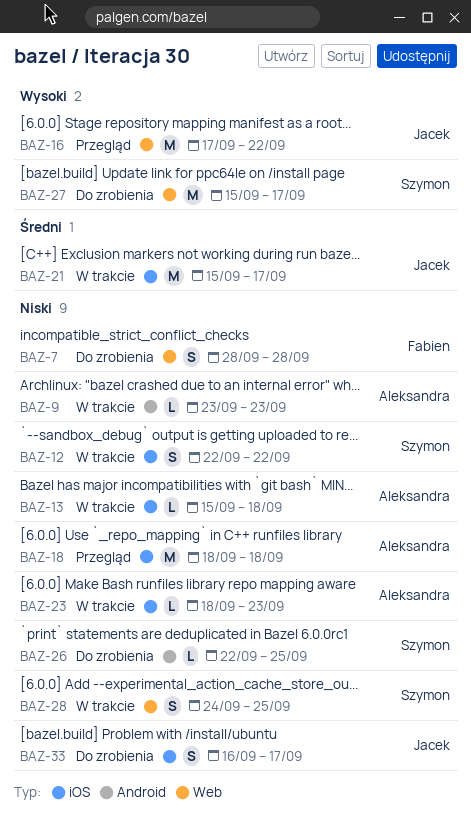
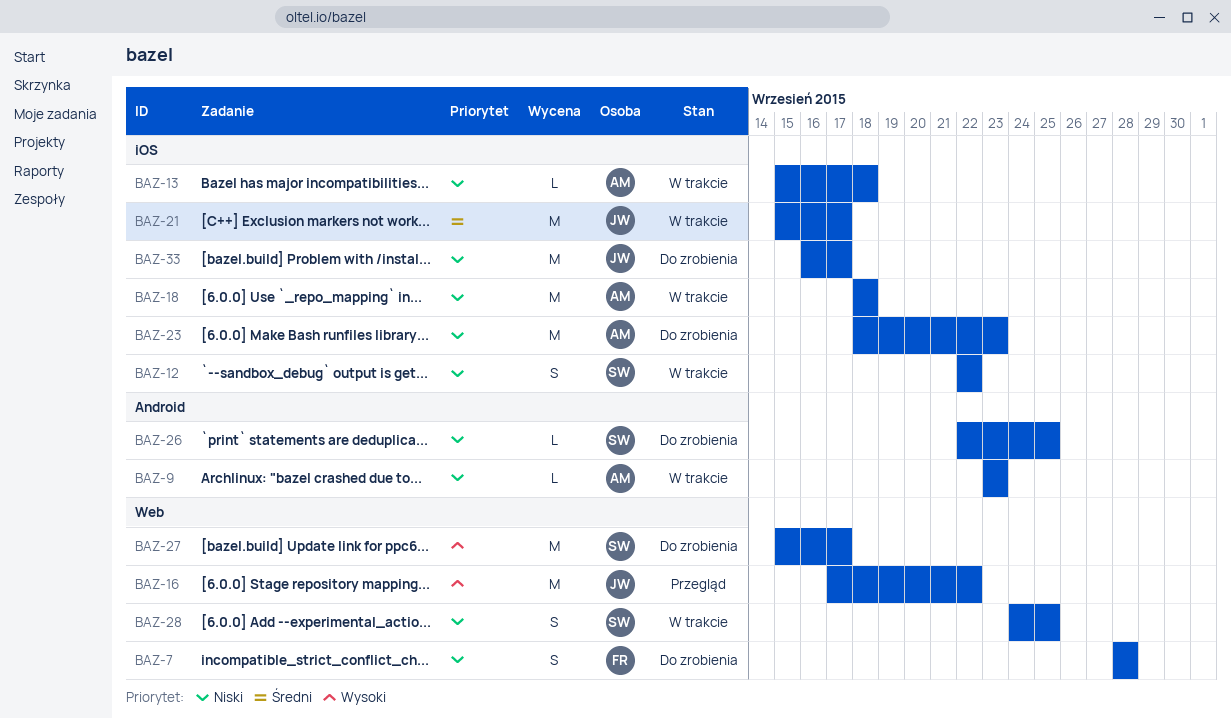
BAZ-18, status: Przegląd -> W trakcie
BAZ-23, status: W trakcie -> Do zrobienia
BAZ-23, estimate: L -> M
BAZ-33, estimate: S -> M

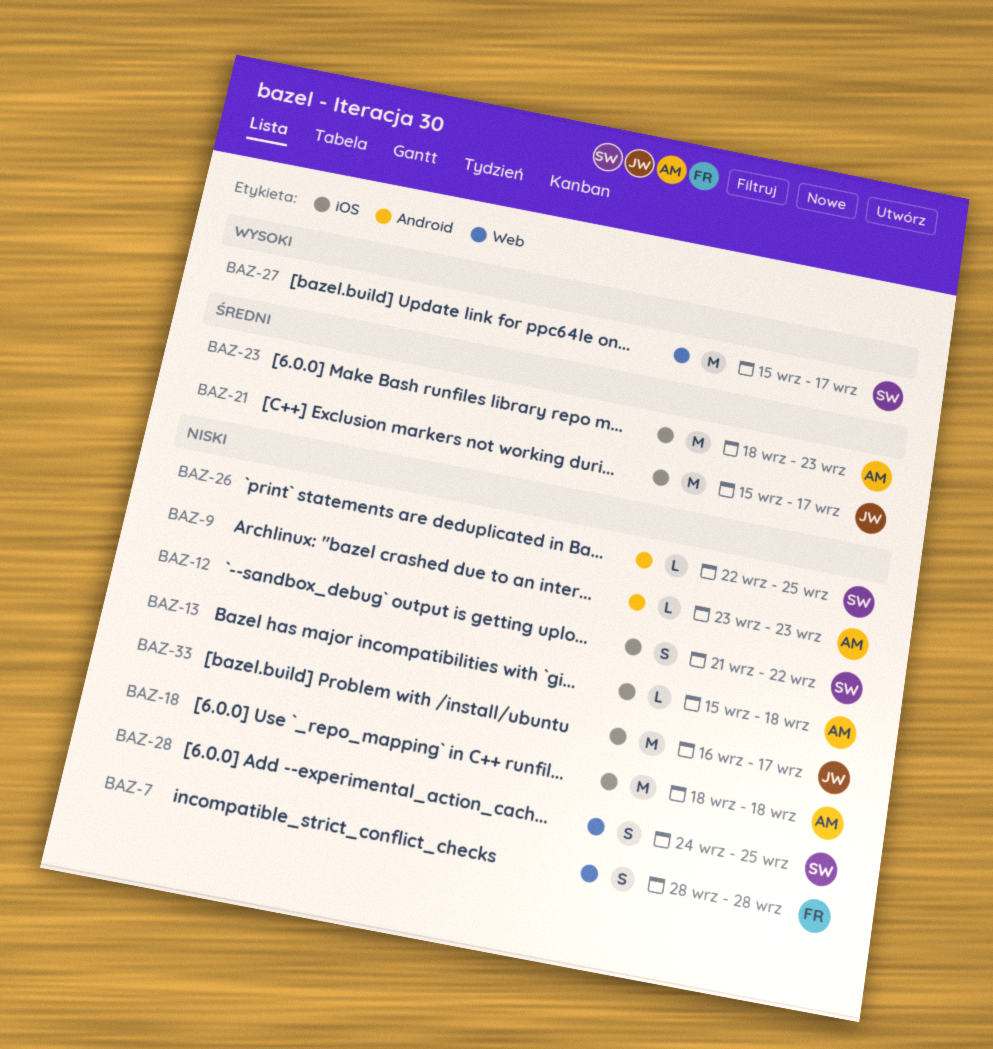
BAZ-12, start: Sep 22 -> Sep 21
BAZ-16: present -> none
BAZ-23, priority: Niski -> Średni

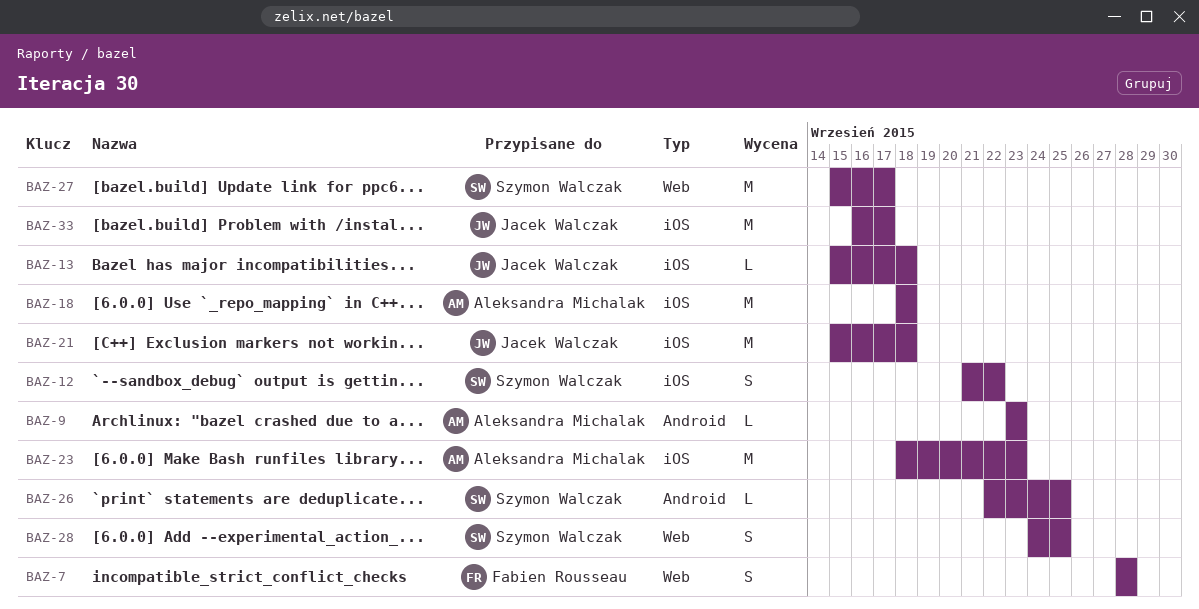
BAZ-13, owner: Aleksandra Michalak -> Jacek Walczak
BAZ-21, due: Sep 17 -> Sep 18

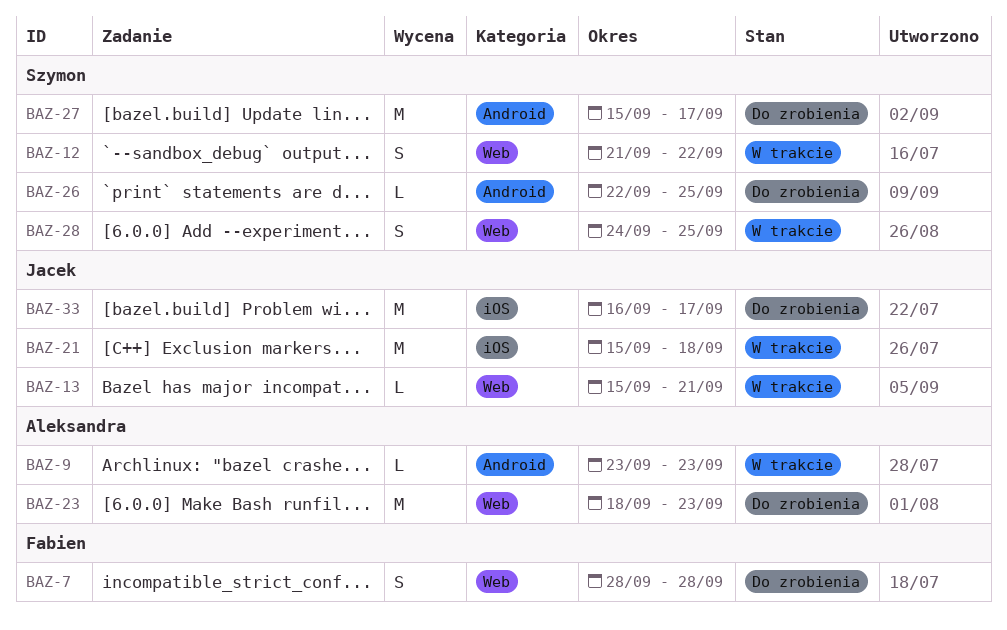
BAZ-12, label: iOS -> Web
BAZ-13, label: iOS -> Web
BAZ-13, due: Sep 18 -> Sep 21
BAZ-18: present -> none
BAZ-23, label: iOS -> Web
BAZ-27, label: Web -> Android

